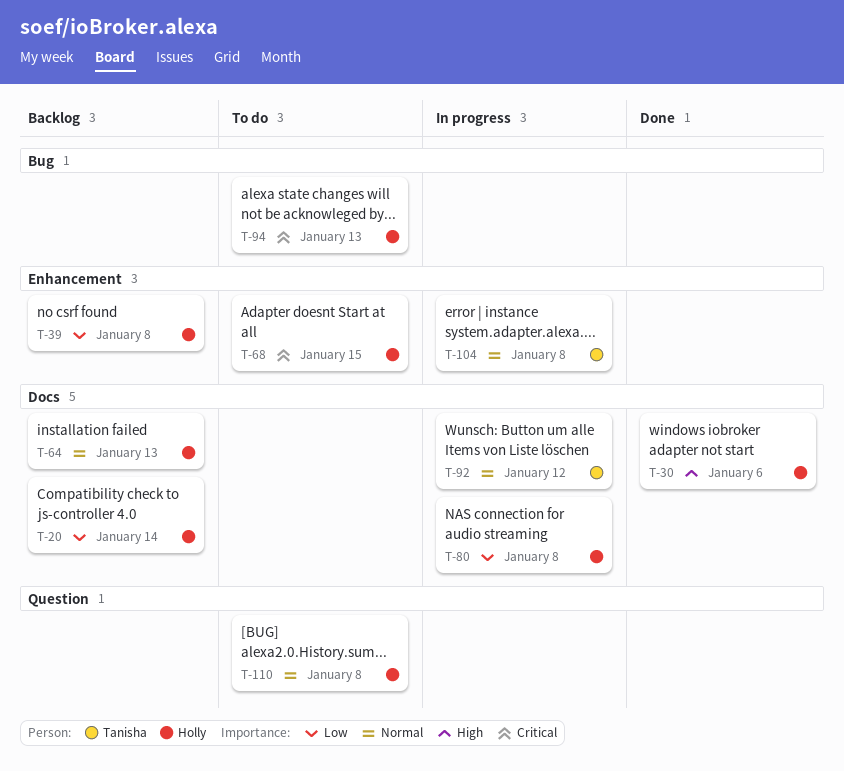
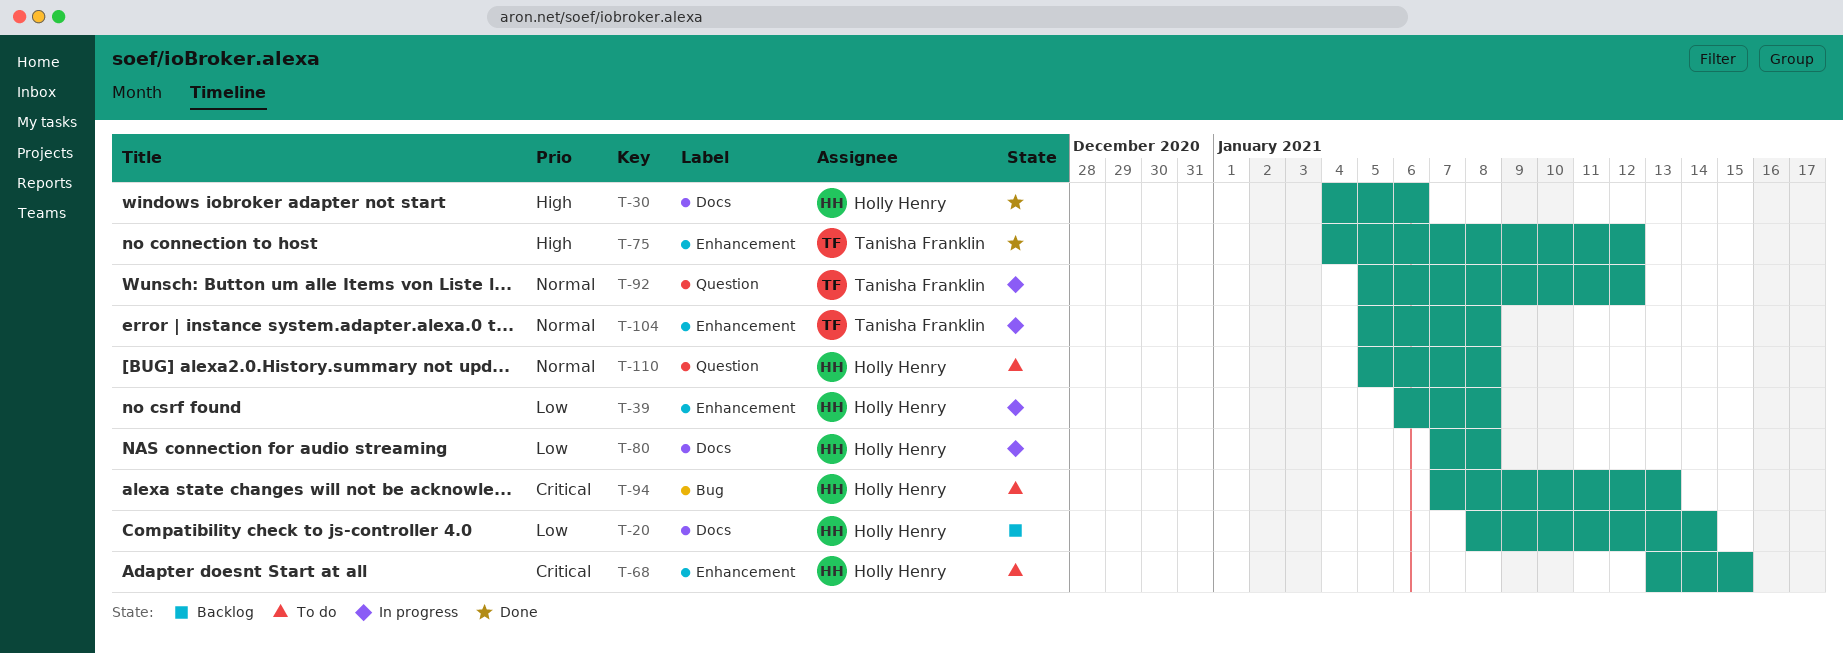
T-39, status: Backlog -> In progress
T-64: present -> none
T-75: none -> present
T-92, label: Docs -> Question

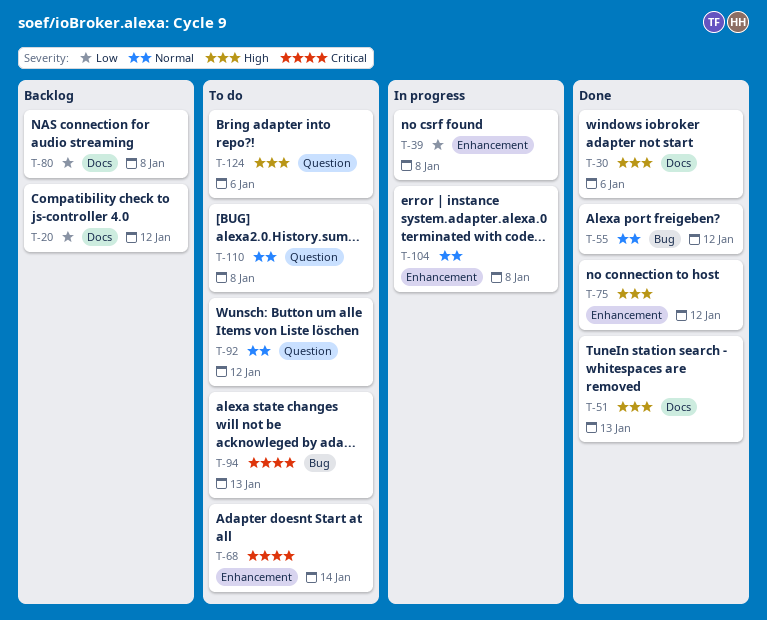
T-20, due: Jan 14 -> Jan 12
T-51: none -> present
T-55: none -> present
T-68, due: Jan 15 -> Jan 14
T-80, status: In progress -> Backlog
T-92, status: In progress -> To do
T-124: none -> present

